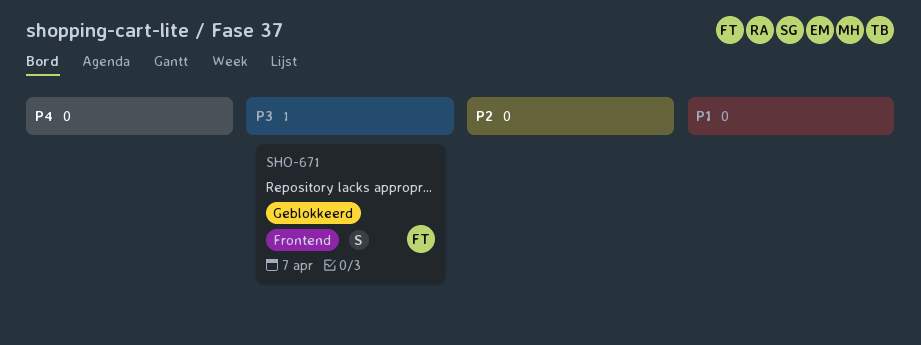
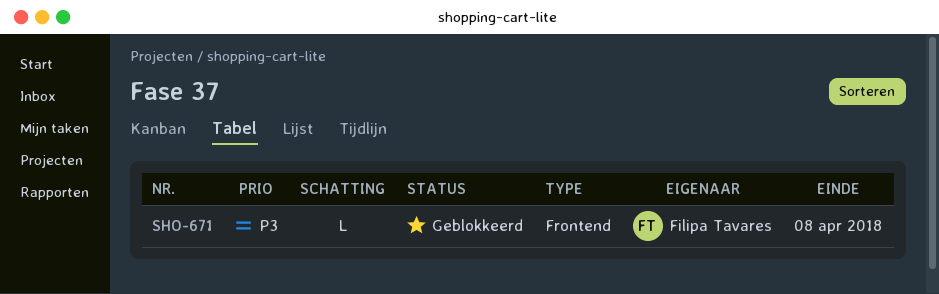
SHO-671, estimate: S -> L
SHO-671, due: Apr 7 -> Apr 8

